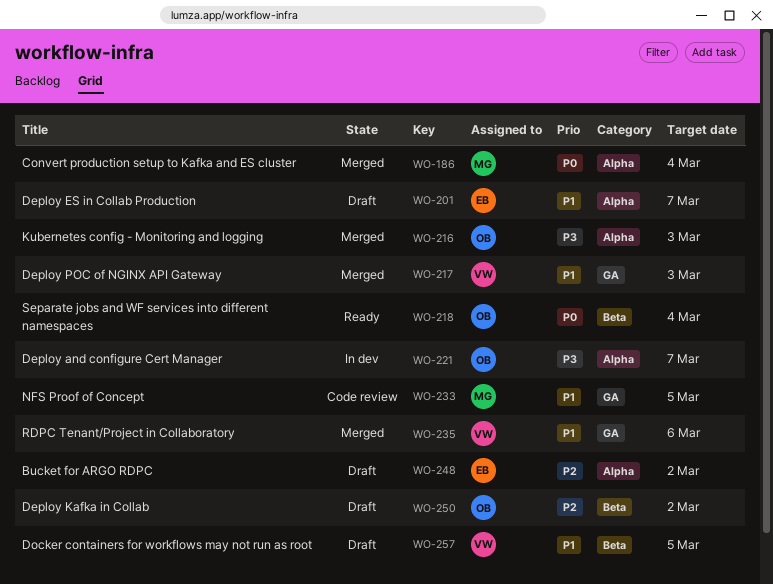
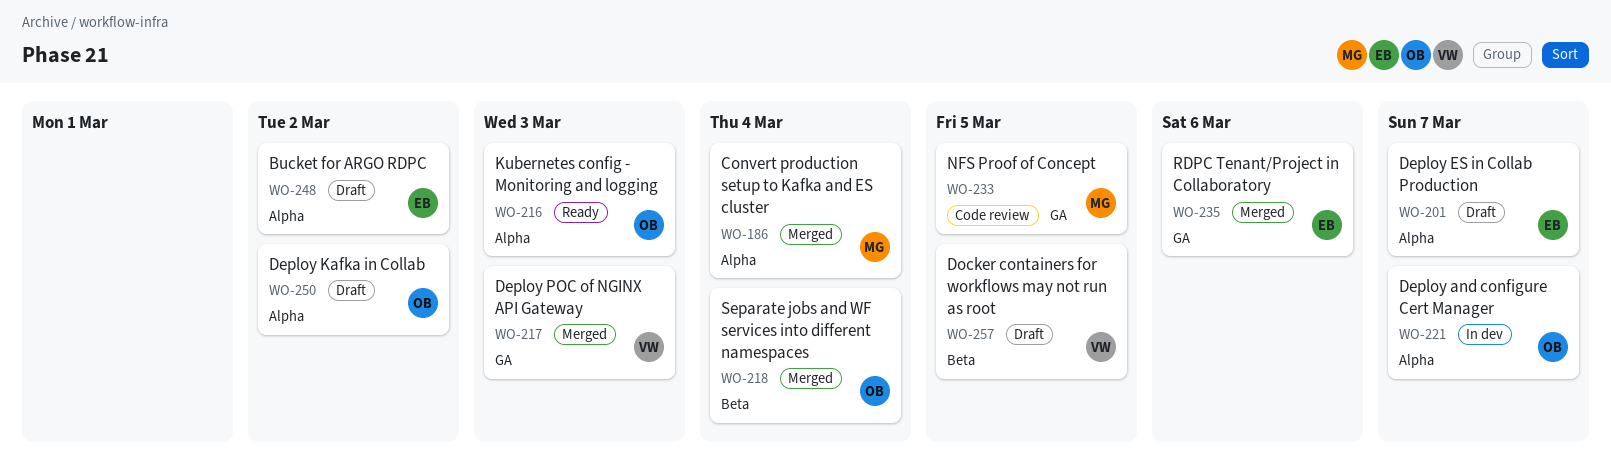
WO-216, status: Merged -> Ready
WO-218, status: Ready -> Merged
WO-235, owner: VW -> EB
WO-250, label: Beta -> Alpha

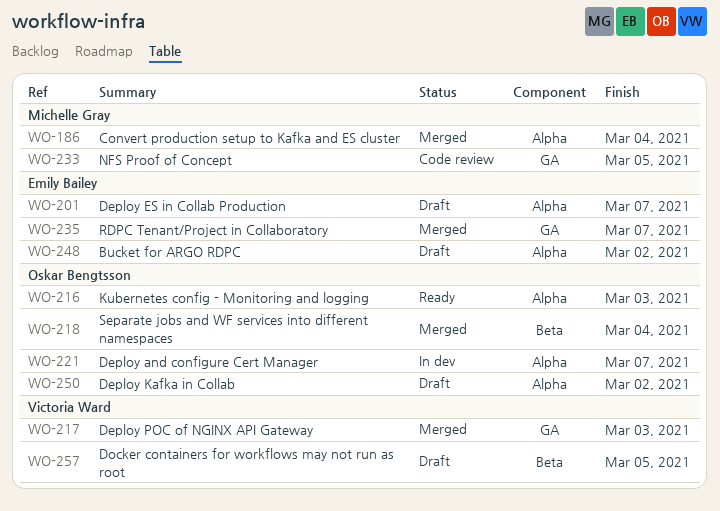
WO-235, due: Mar 6 -> Mar 7

